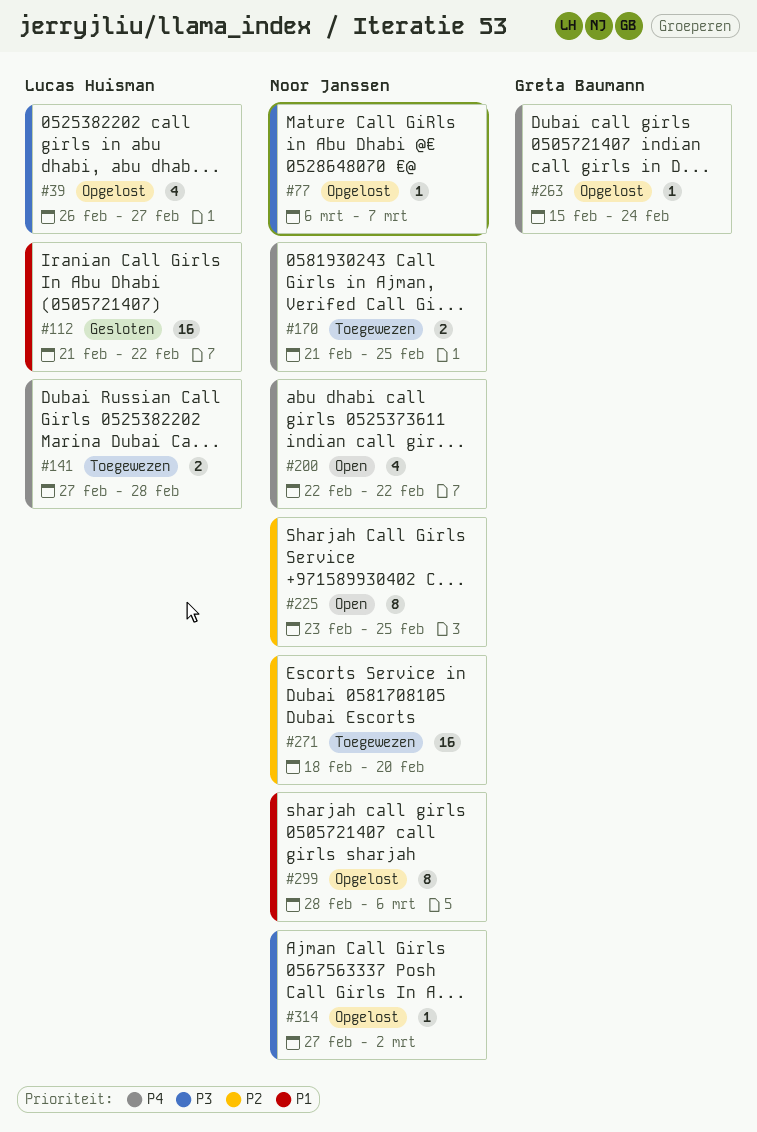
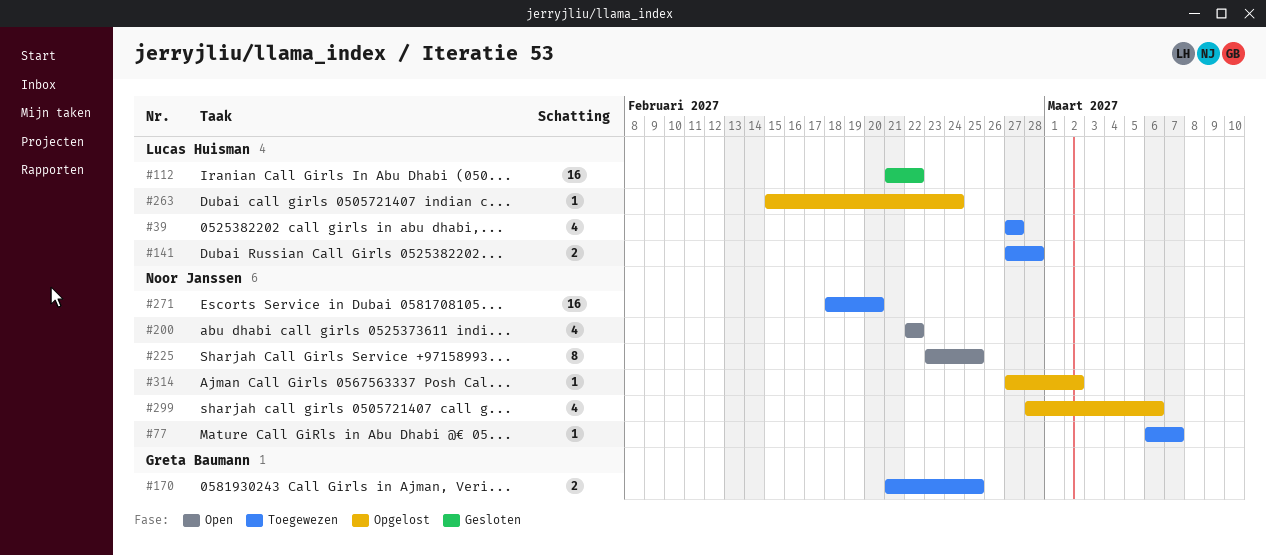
#39, status: Opgelost -> Toegewezen
#39, start: Feb 26 -> Feb 27
#77, status: Opgelost -> Toegewezen
#170, owner: Noor Janssen -> Greta Baumann
#263, owner: Greta Baumann -> Lucas Huisman
#299, estimate: 8 -> 4

